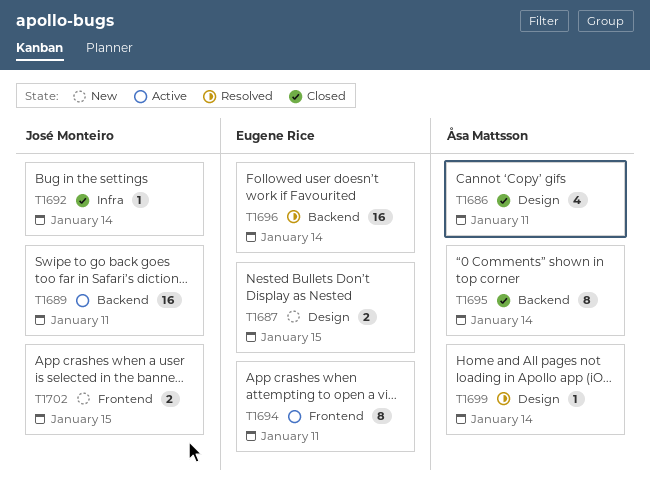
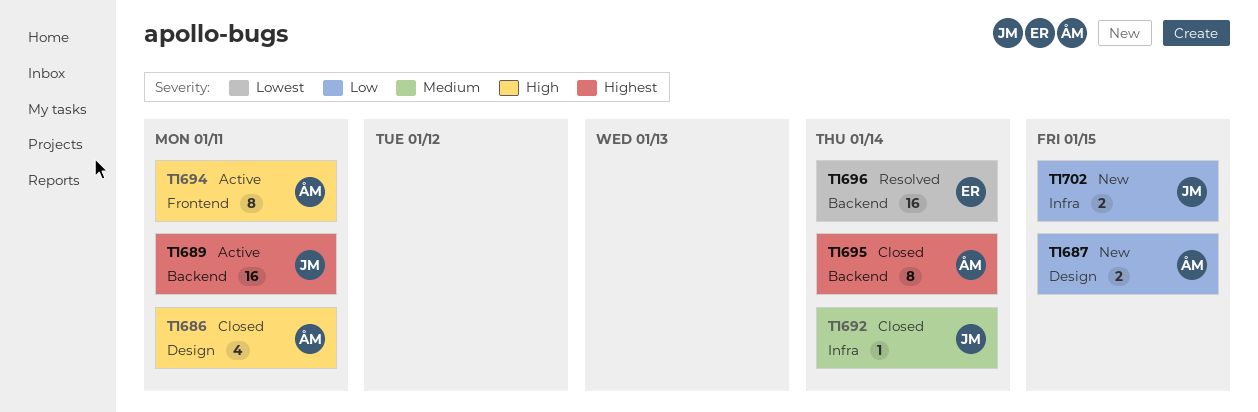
T1687, owner: Eugene Rice -> Åsa Mattsson
T1694, owner: Eugene Rice -> Åsa Mattsson
T1699: present -> none
T1702, label: Frontend -> Infra

